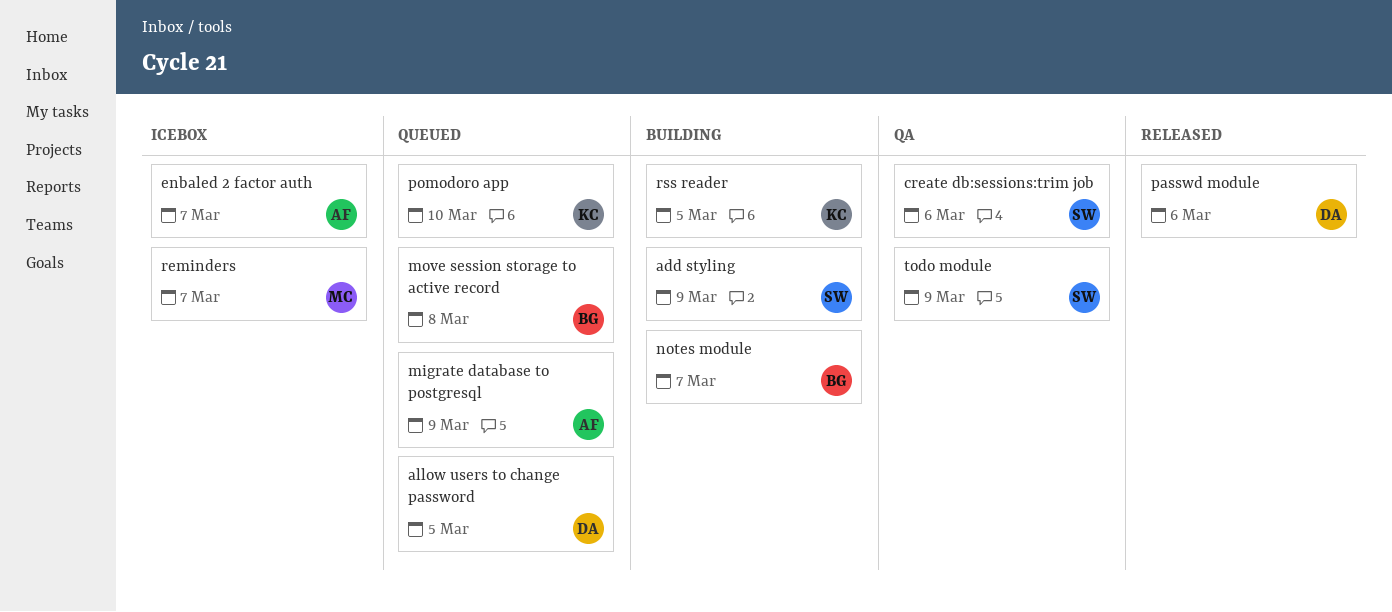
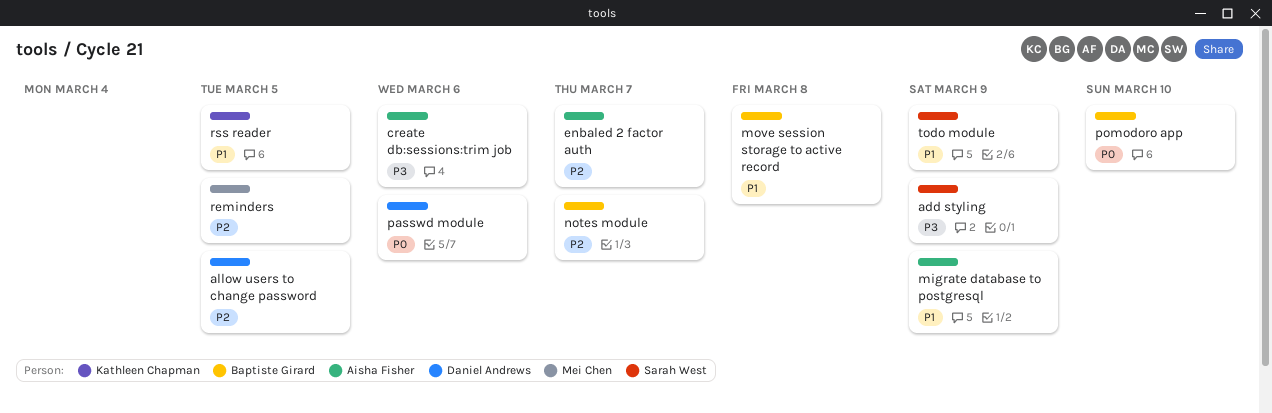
create db:sessions:trim job, owner: Sarah West -> Aisha Fisher
pomodoro app, owner: Kathleen Chapman -> Baptiste Girard
reminders, due: Mar 7 -> Mar 5

